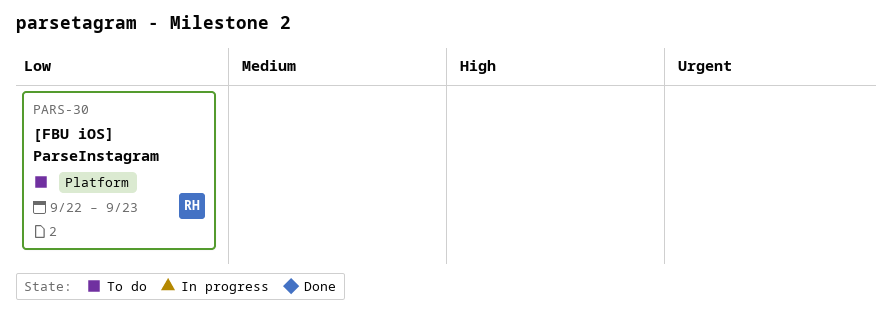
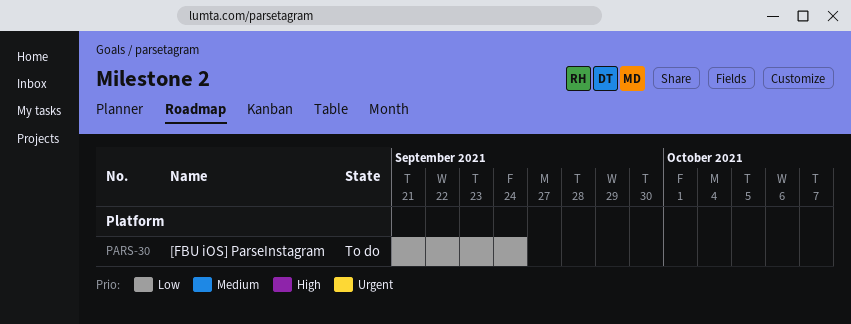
PARS-30, start: Sep 22 -> Sep 21
PARS-30, due: Sep 23 -> Sep 24

